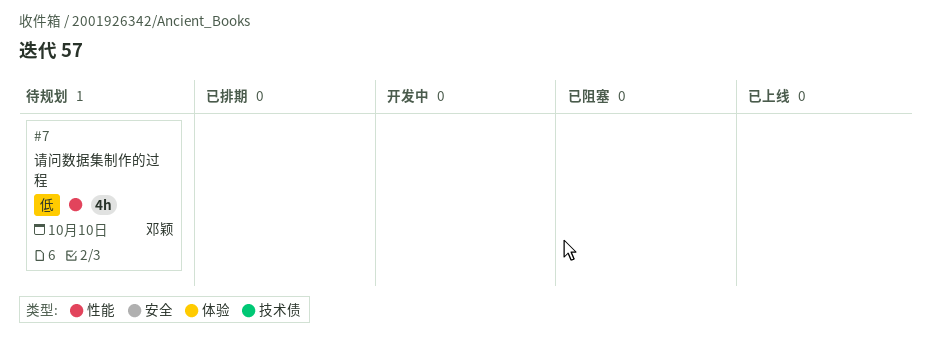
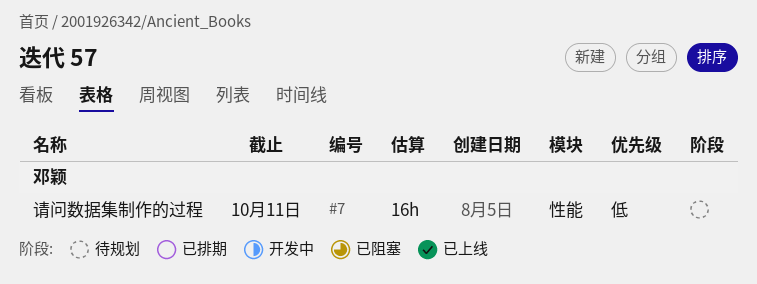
#7, estimate: 4h -> 16h
#7, due: Oct 10 -> Oct 11

